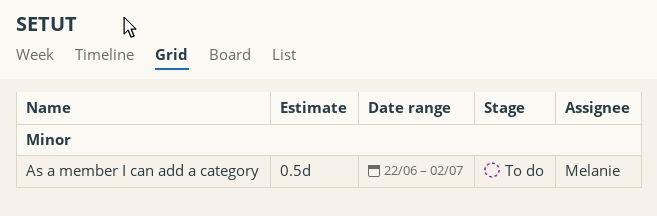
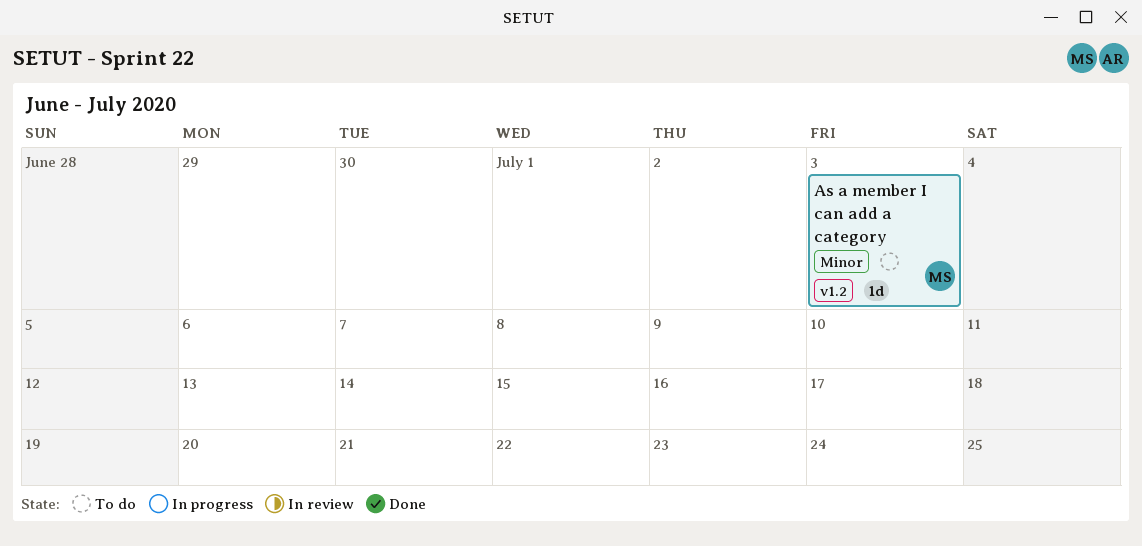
As a member I can add a category, estimate: 0.5d -> 1d
As a member I can add a category, due: Jul 2 -> Jul 3

